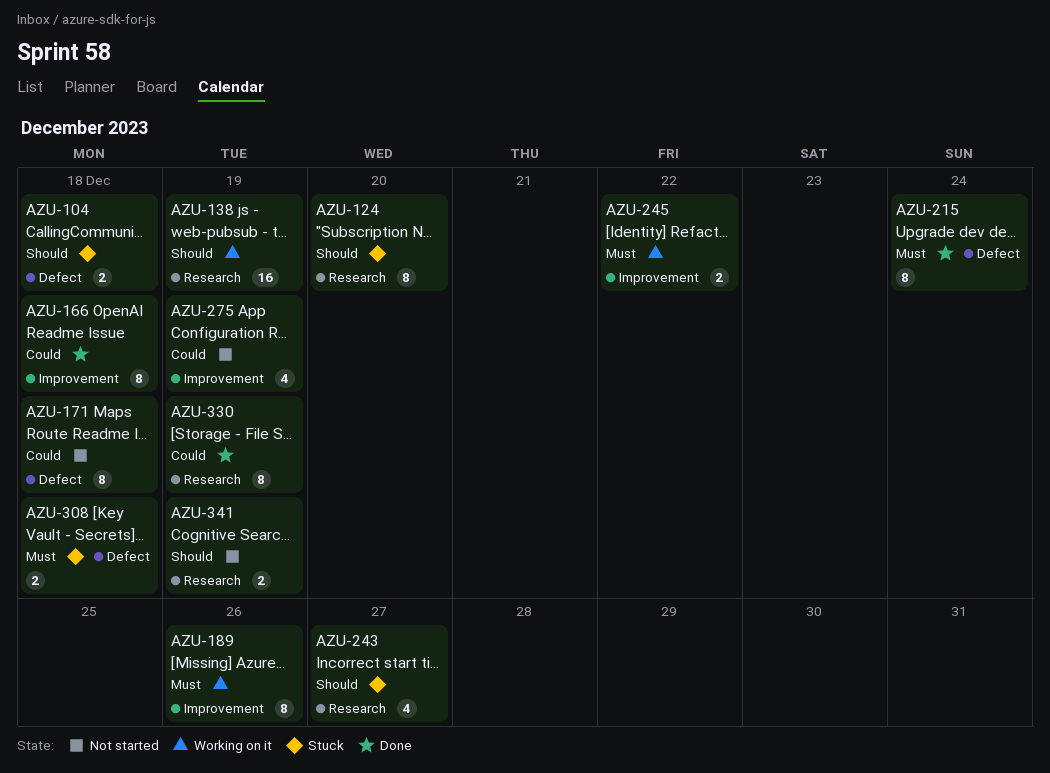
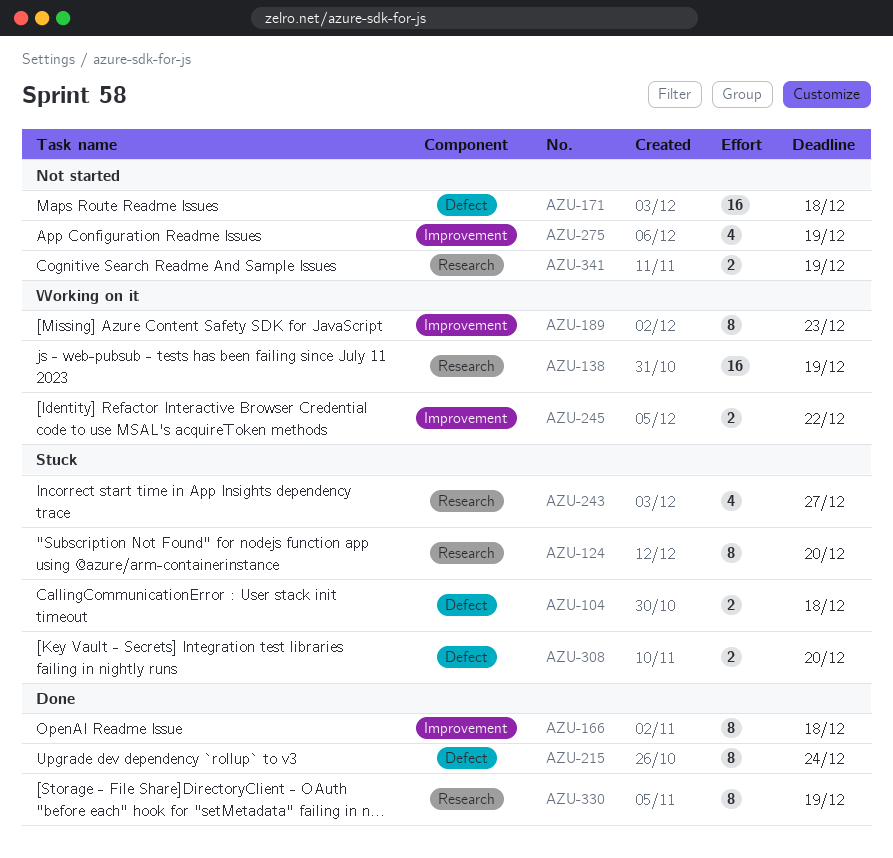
AZU-171, estimate: 8 -> 16
AZU-189, due: Dec 26 -> Dec 23
AZU-308, due: Dec 18 -> Dec 20

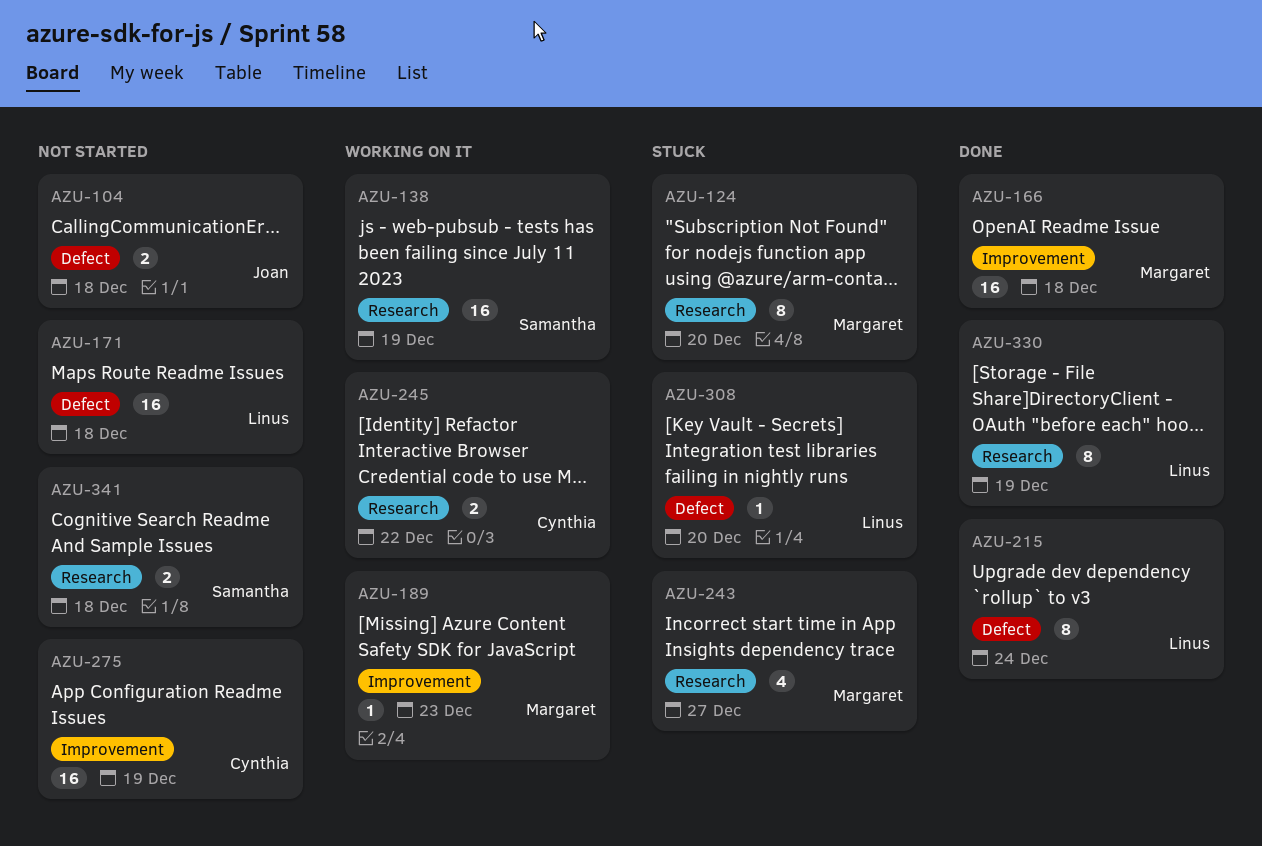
AZU-104, status: Stuck -> Not started
AZU-166, estimate: 8 -> 16
AZU-189, estimate: 8 -> 1
AZU-245, label: Improvement -> Research
AZU-275, estimate: 4 -> 16
AZU-308, estimate: 2 -> 1
AZU-341, due: Dec 19 -> Dec 18

